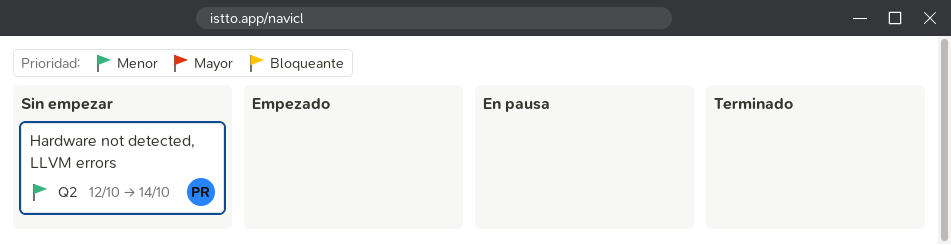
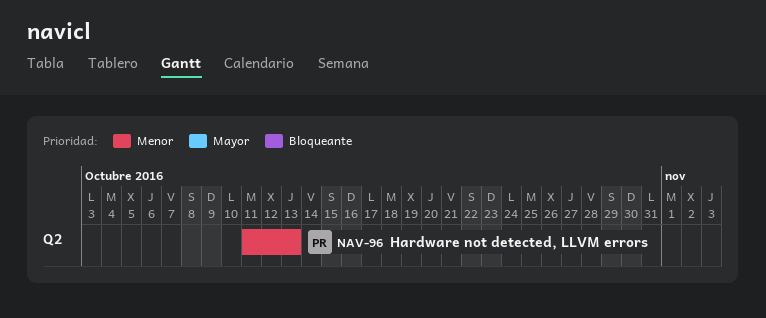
Hardware not detected, LLVM errors, start: Oct 12 -> Oct 11
Hardware not detected, LLVM errors, due: Oct 14 -> Oct 13

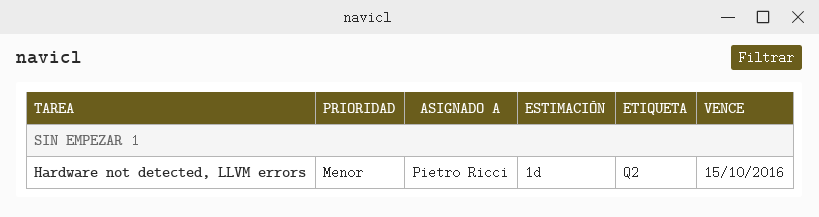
Hardware not detected, LLVM errors, due: Oct 13 -> Oct 15

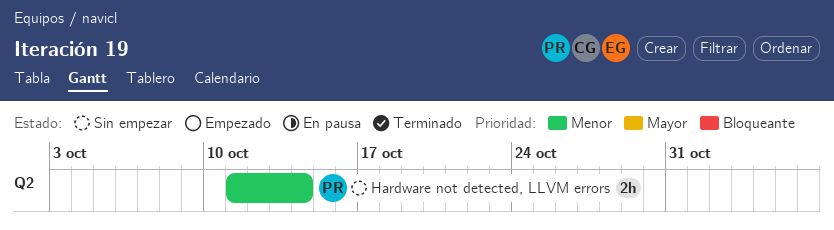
Hardware not detected, LLVM errors, estimate: 1d -> 2h
Hardware not detected, LLVM errors, due: Oct 15 -> Oct 14

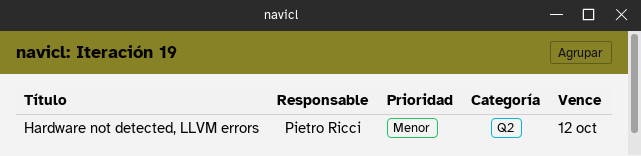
Hardware not detected, LLVM errors, due: Oct 14 -> Oct 12

